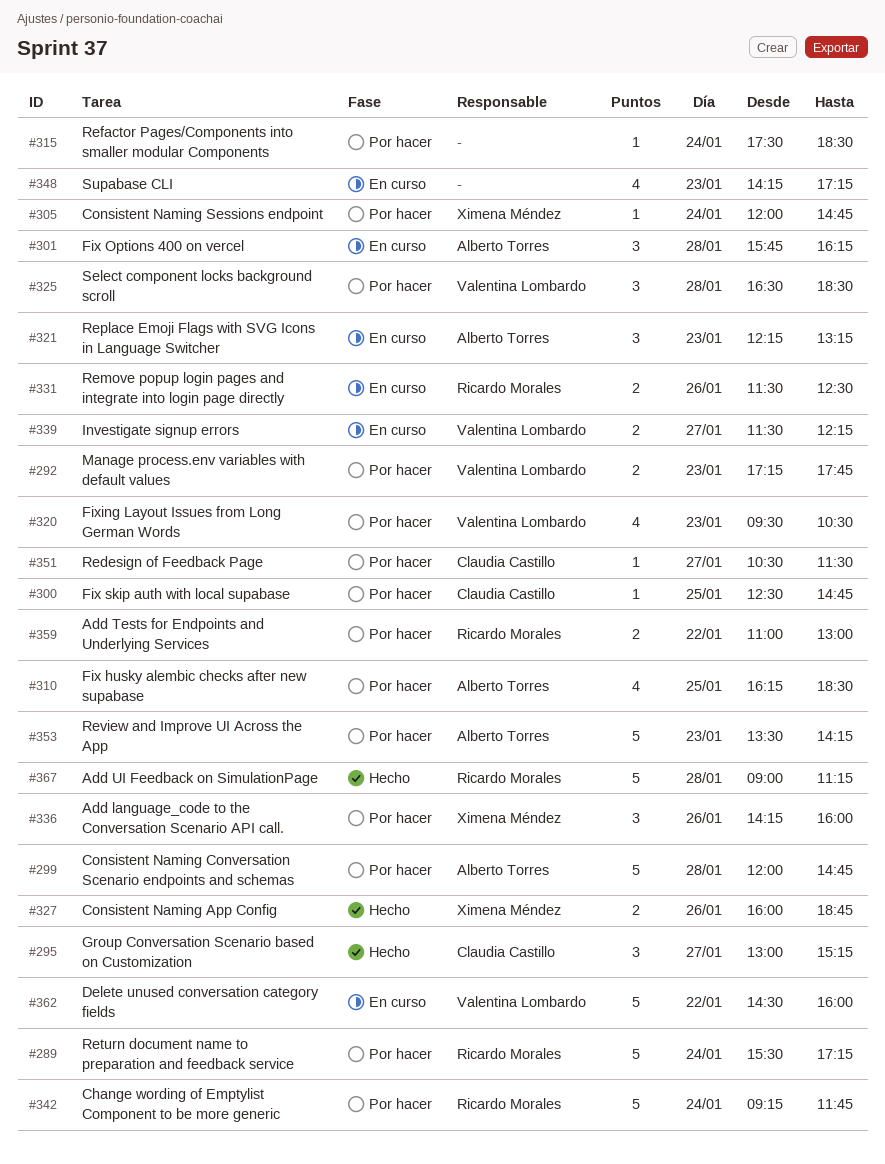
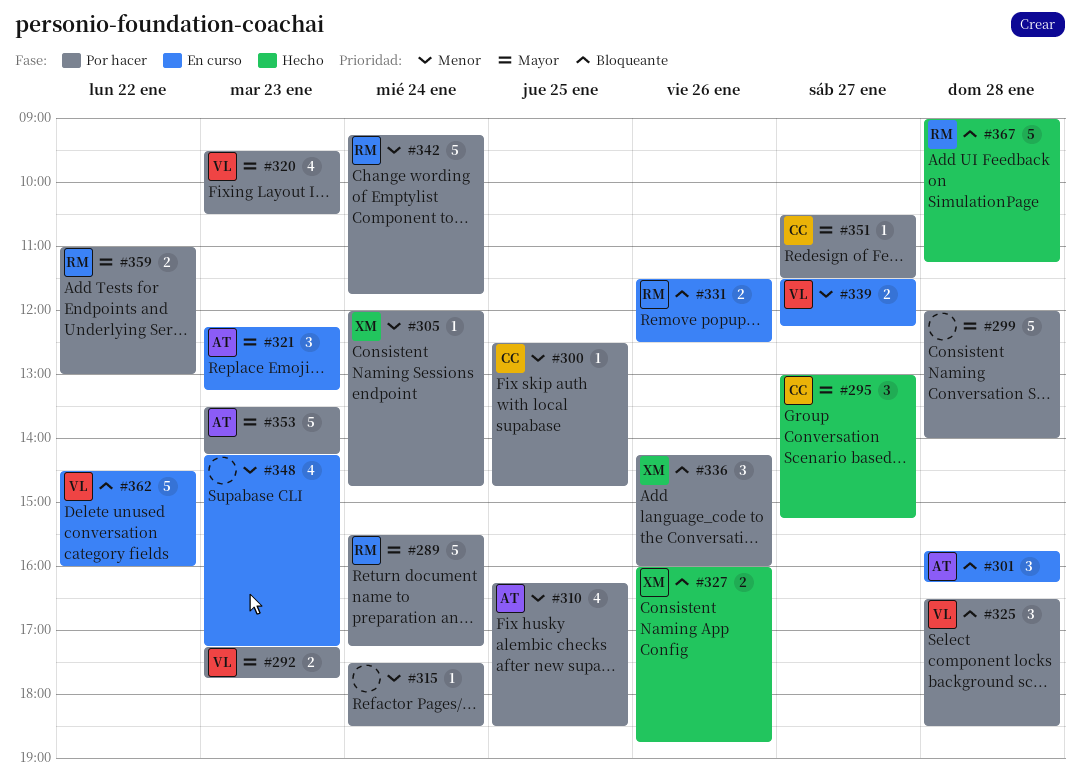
#299, owner: Alberto Torres -> none
#299, ends: 14:45 -> 14:00

